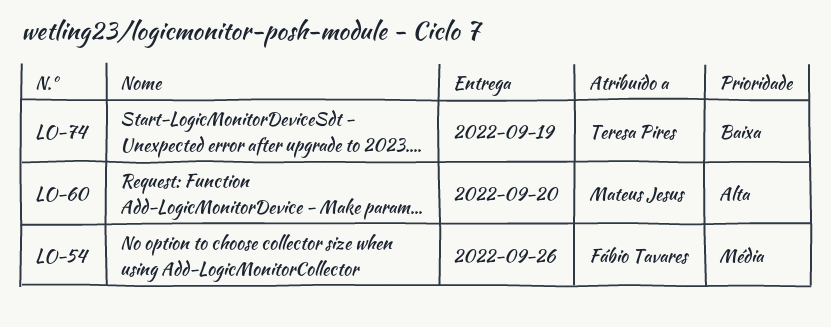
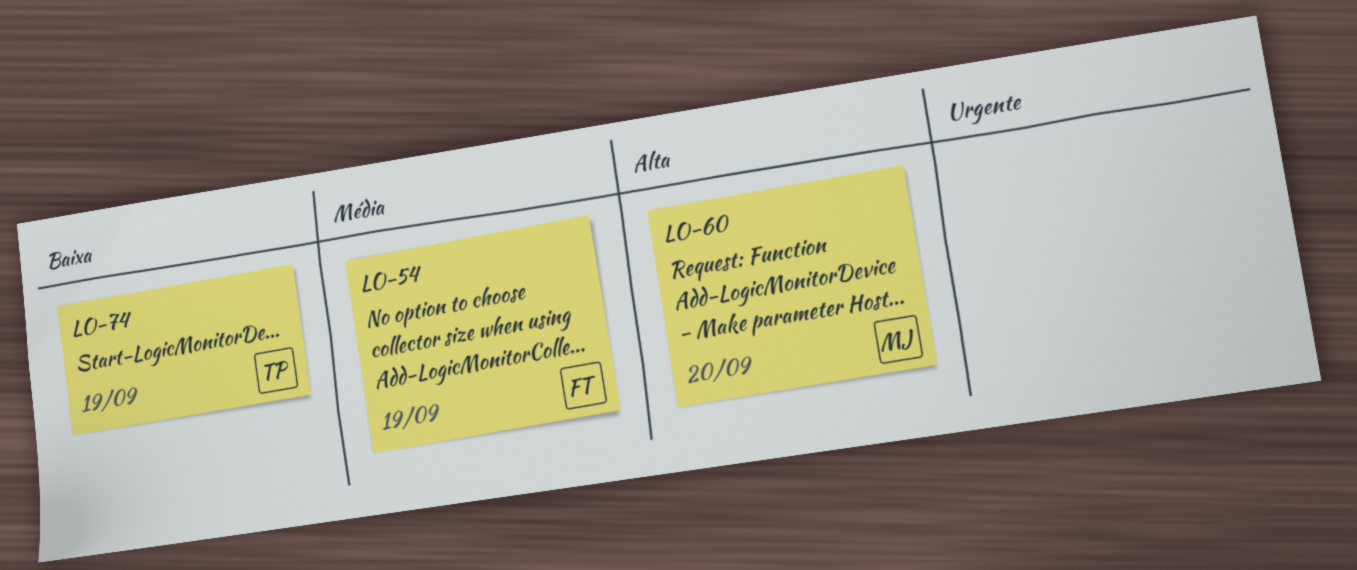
LO-54, due: Sep 26 -> Sep 19

